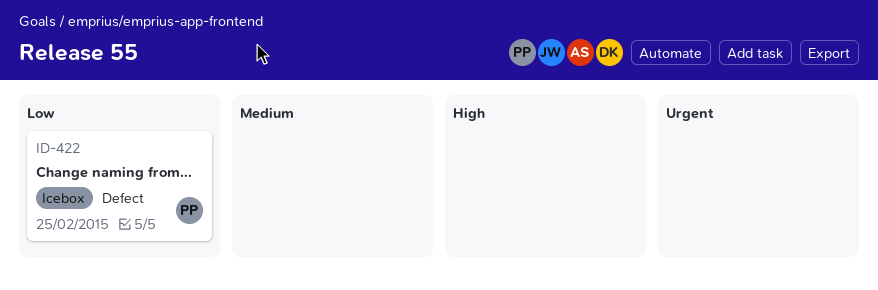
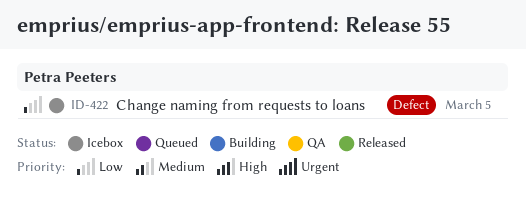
ID-422, due: Feb 25 -> Mar 5

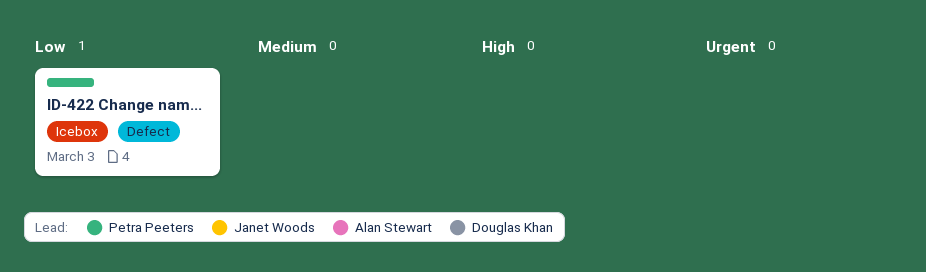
ID-422, due: Mar 5 -> Mar 3

